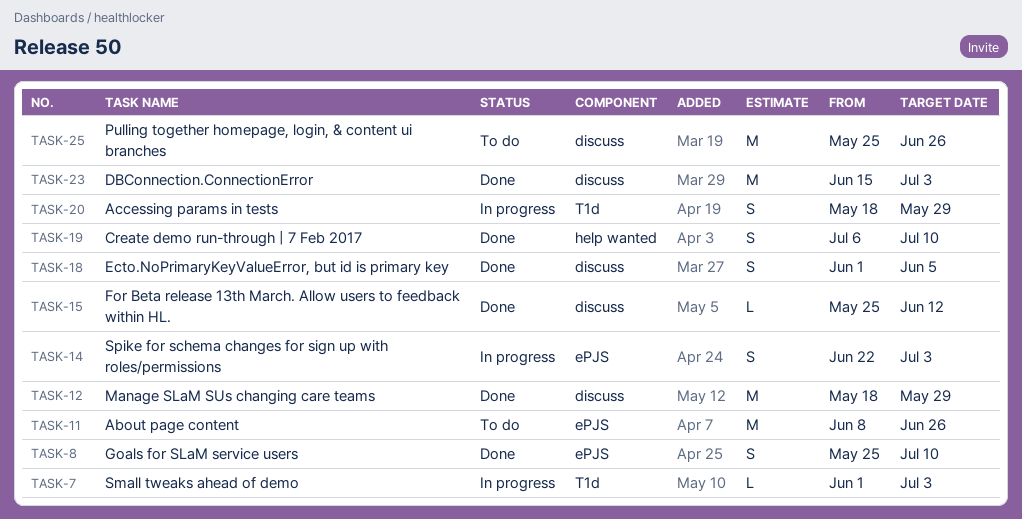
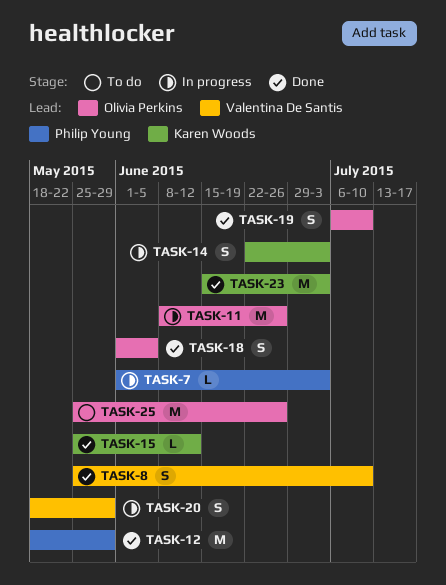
TASK-11, status: To do -> In progress

